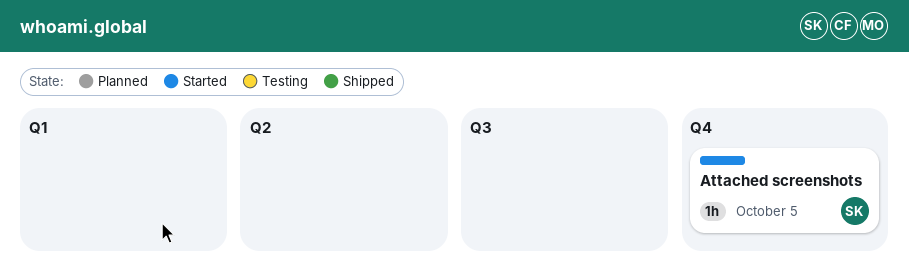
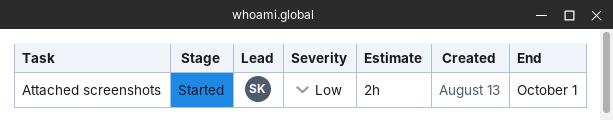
Attached screenshots, estimate: 1h -> 2h
Attached screenshots, due: Oct 5 -> Oct 1

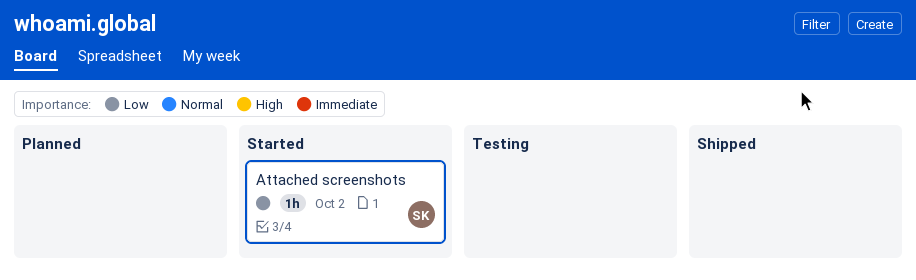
Attached screenshots, estimate: 2h -> 1h
Attached screenshots, due: Oct 1 -> Oct 2

